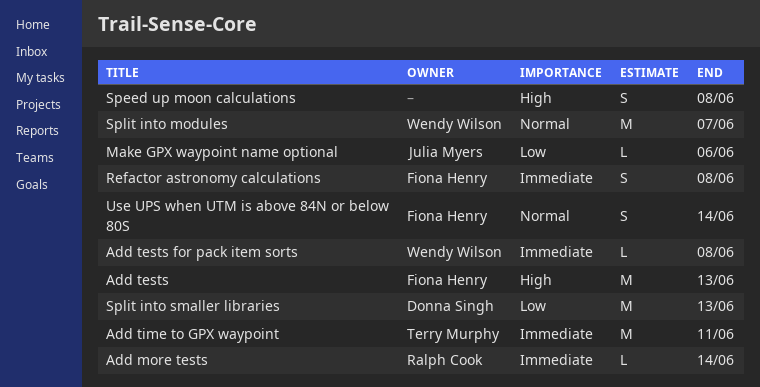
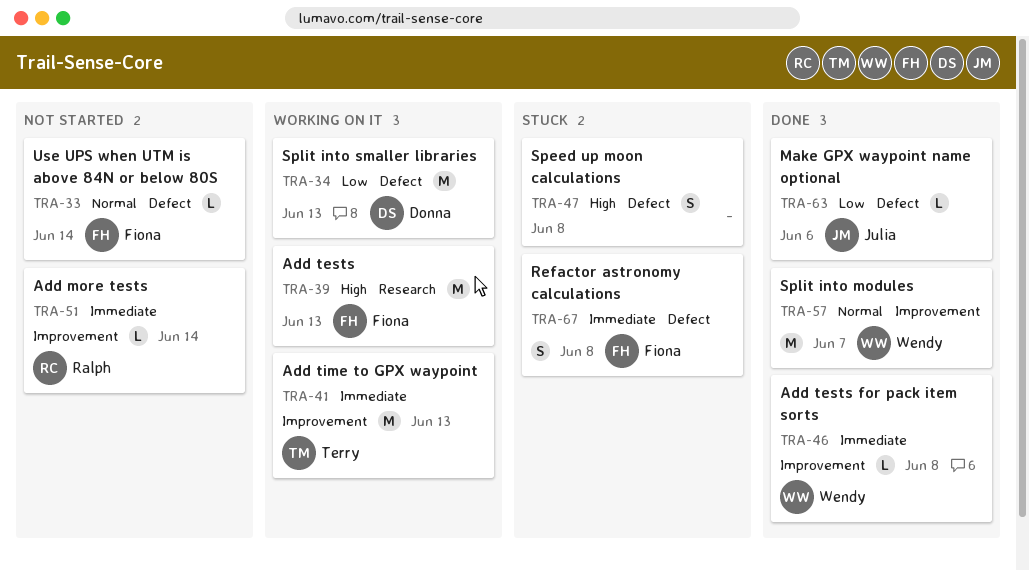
Add time to GPX waypoint, due: Jun 11 -> Jun 13
Use UPS when UTM is above 84N or below 80S, estimate: S -> L

